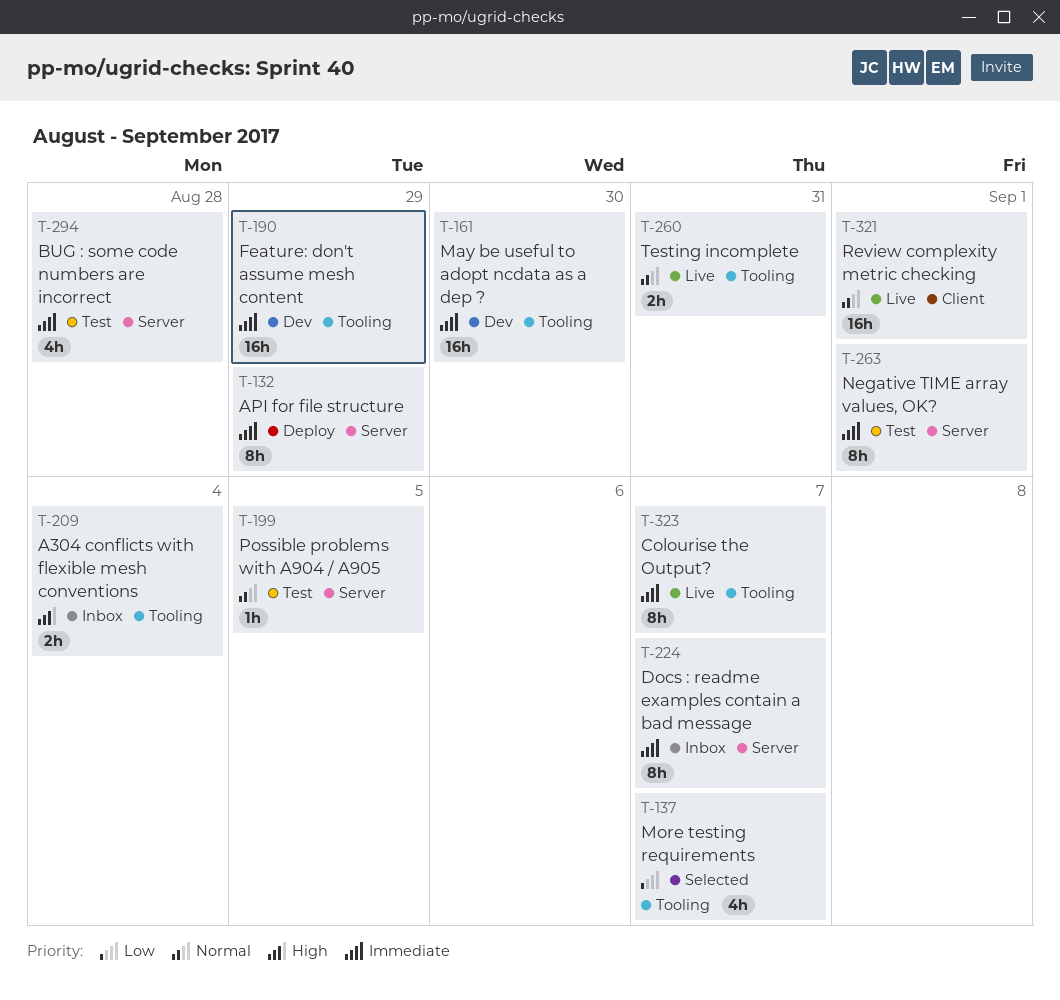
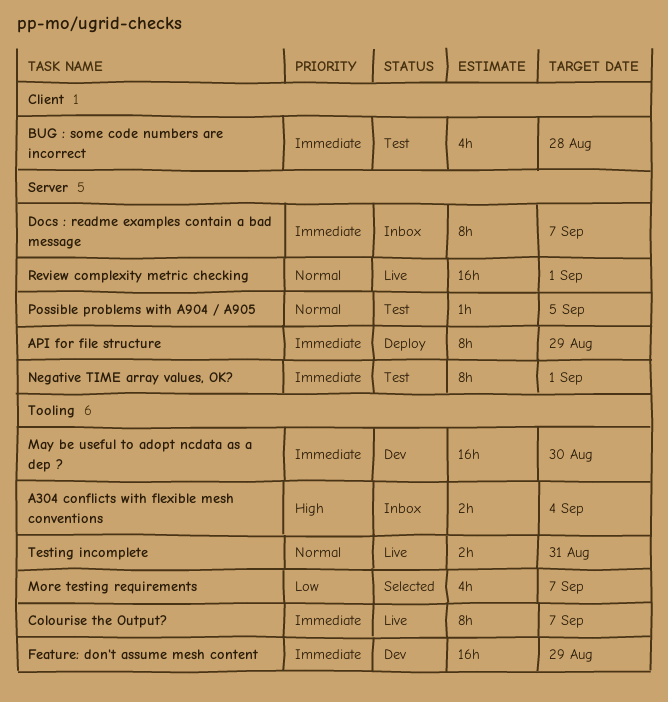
BUG : some code numbers are incorrect, label: Server -> Client
Review complexity metric checking, label: Client -> Server

